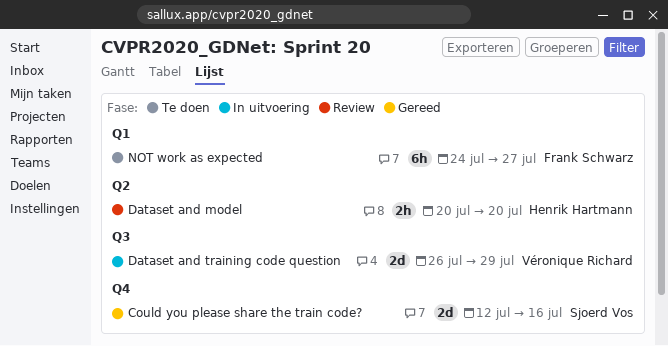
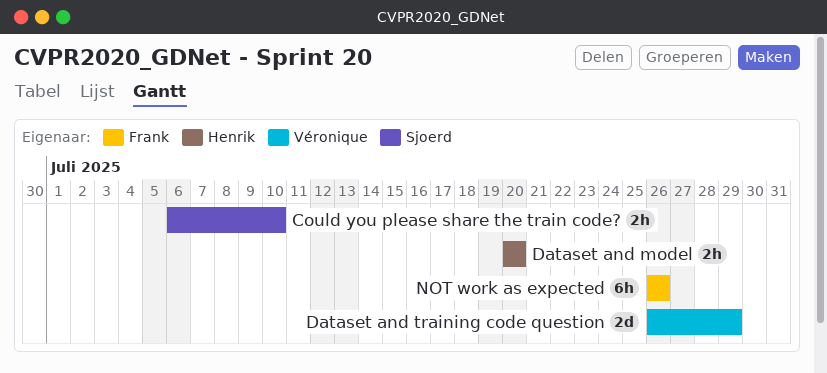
Could you please share the train code?, estimate: 2d -> 2h
Could you please share the train code?, start: Jul 12 -> Jul 6
Could you please share the train code?, due: Jul 16 -> Jul 10
NOT work as expected, start: Jul 24 -> Jul 26
NOT work as expected, due: Jul 27 -> Jul 26

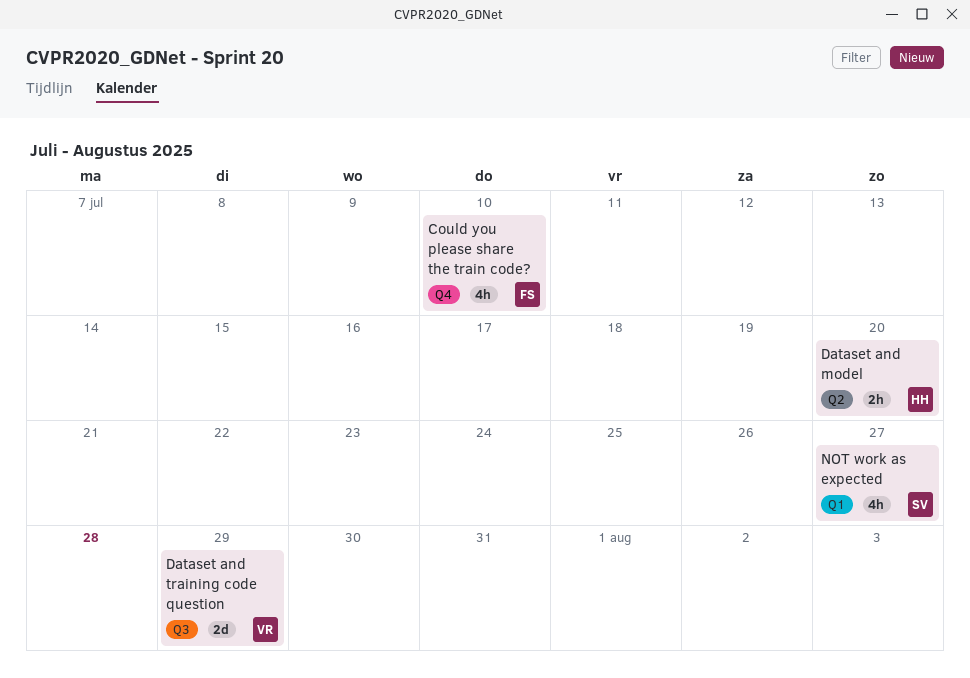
Could you please share the train code?, owner: Sjoerd -> Frank
Could you please share the train code?, estimate: 2h -> 4h
NOT work as expected, owner: Frank -> Sjoerd
NOT work as expected, estimate: 6h -> 4h
NOT work as expected, due: Jul 26 -> Jul 27

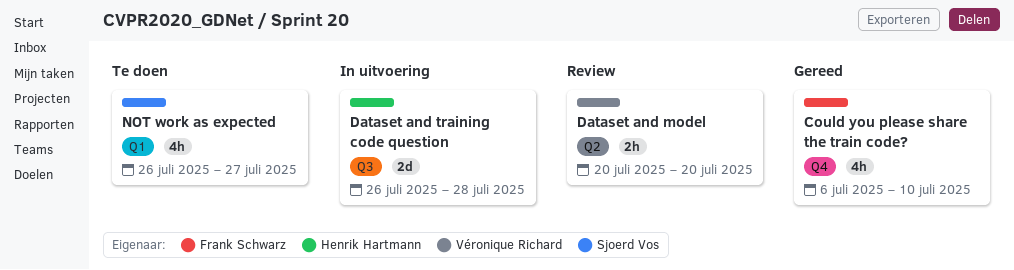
Dataset and model, owner: Henrik Hartmann -> Véronique Richard
Dataset and training code question, owner: Véronique Richard -> Henrik Hartmann
Dataset and training code question, due: Jul 29 -> Jul 28

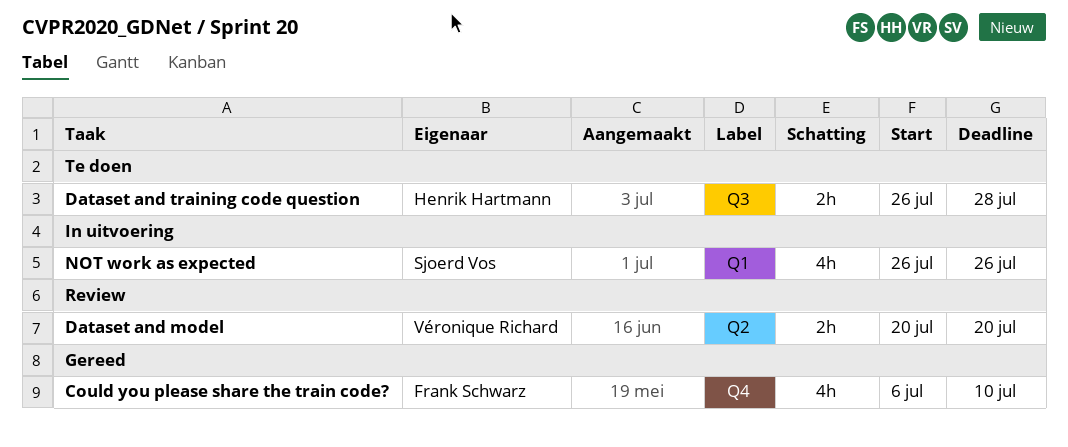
Dataset and training code question, status: In uitvoering -> Te doen
Dataset and training code question, estimate: 2d -> 2h
NOT work as expected, status: Te doen -> In uitvoering
NOT work as expected, due: Jul 27 -> Jul 26

